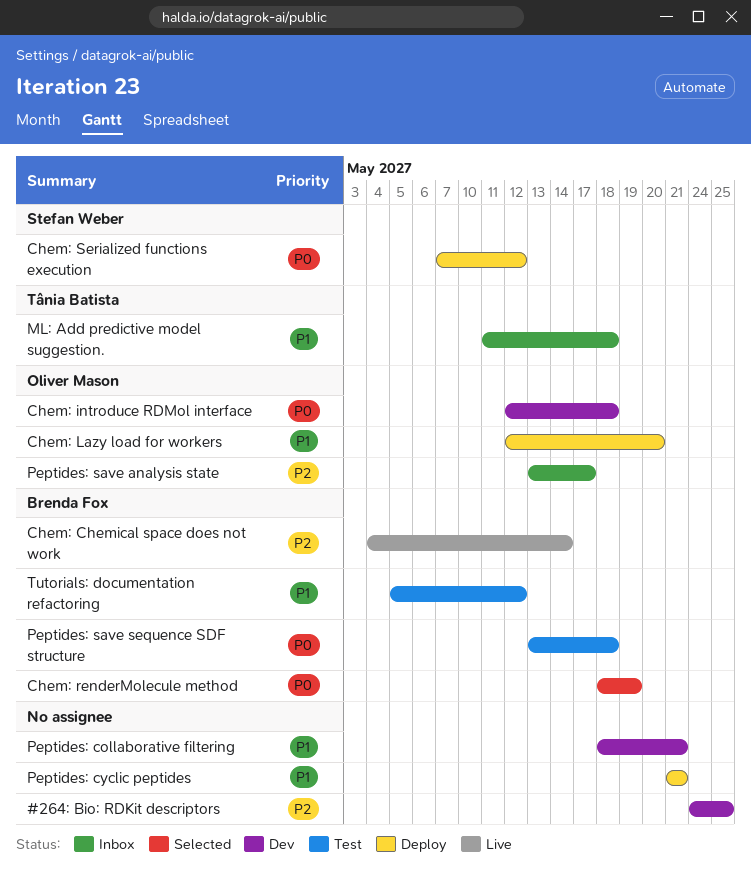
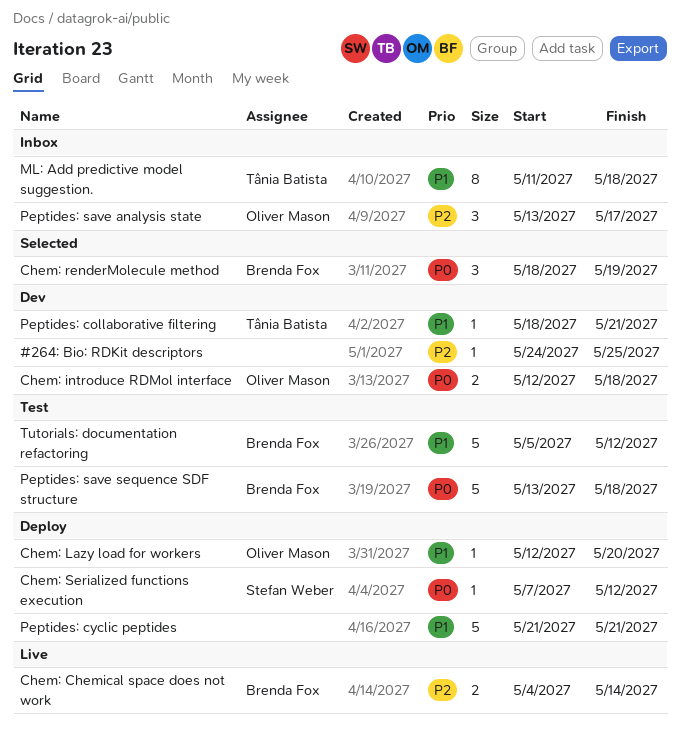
Peptides: collaborative filtering, owner: none -> Tânia Batista

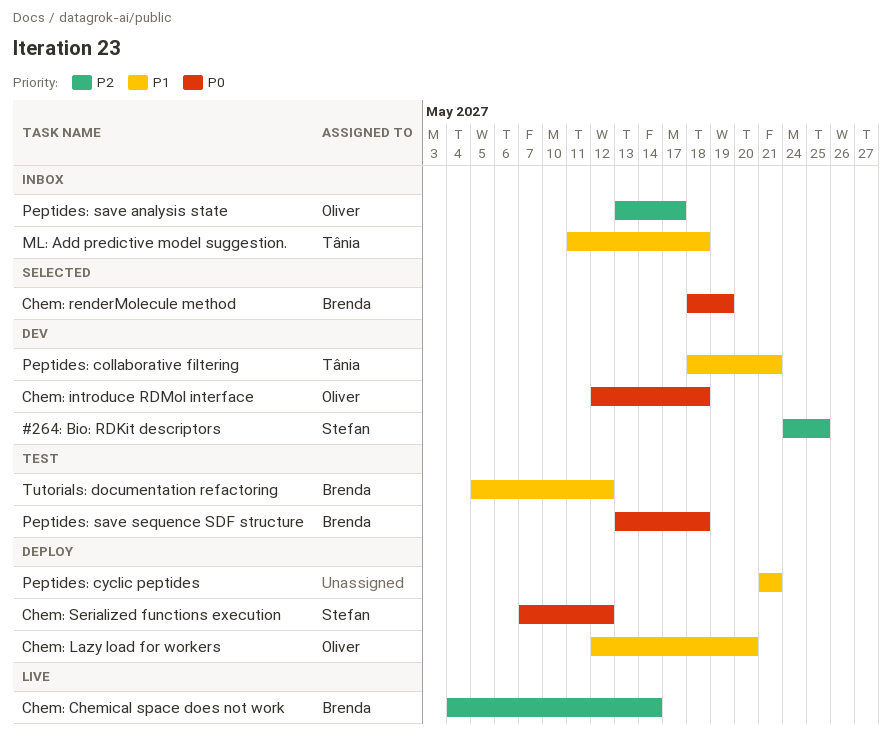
#264: Bio: RDKit descriptors, owner: none -> Stefan Weber

